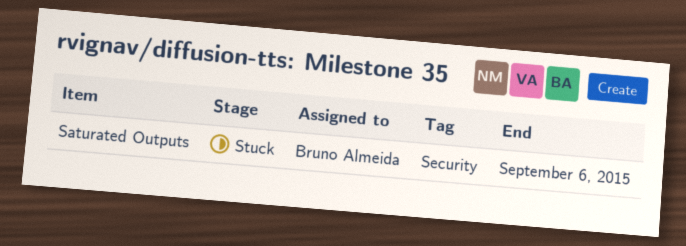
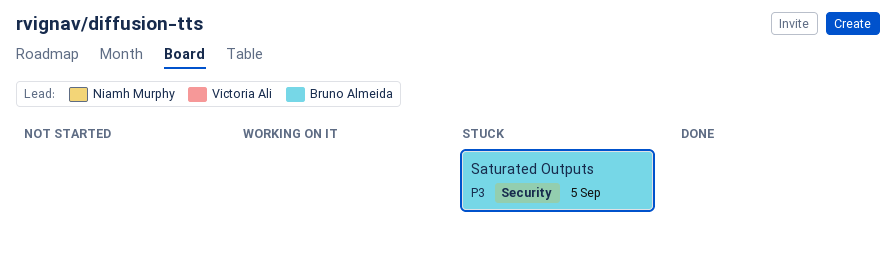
Saturated Outputs, due: Sep 6 -> Sep 5

